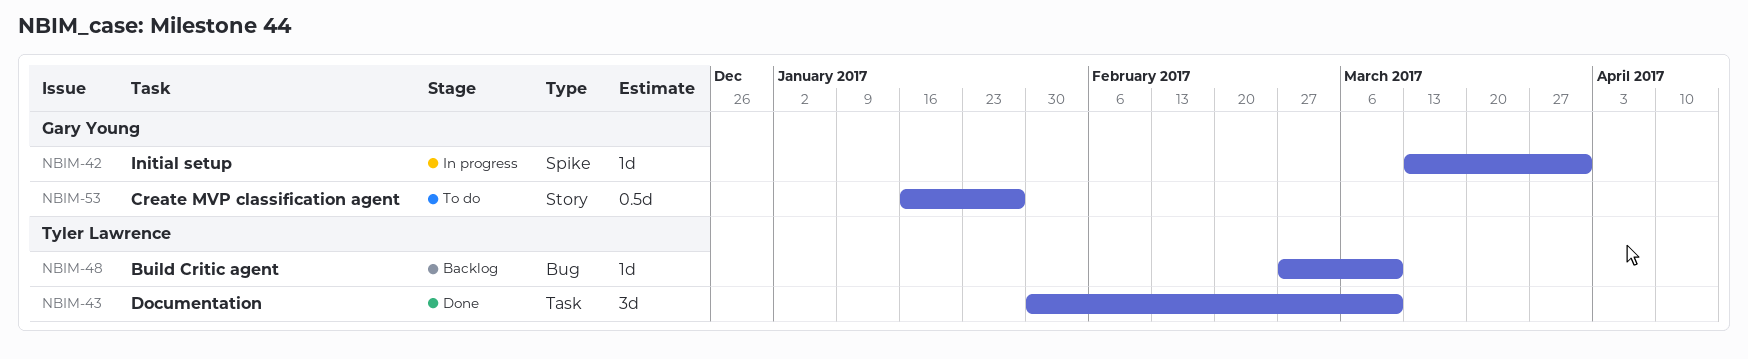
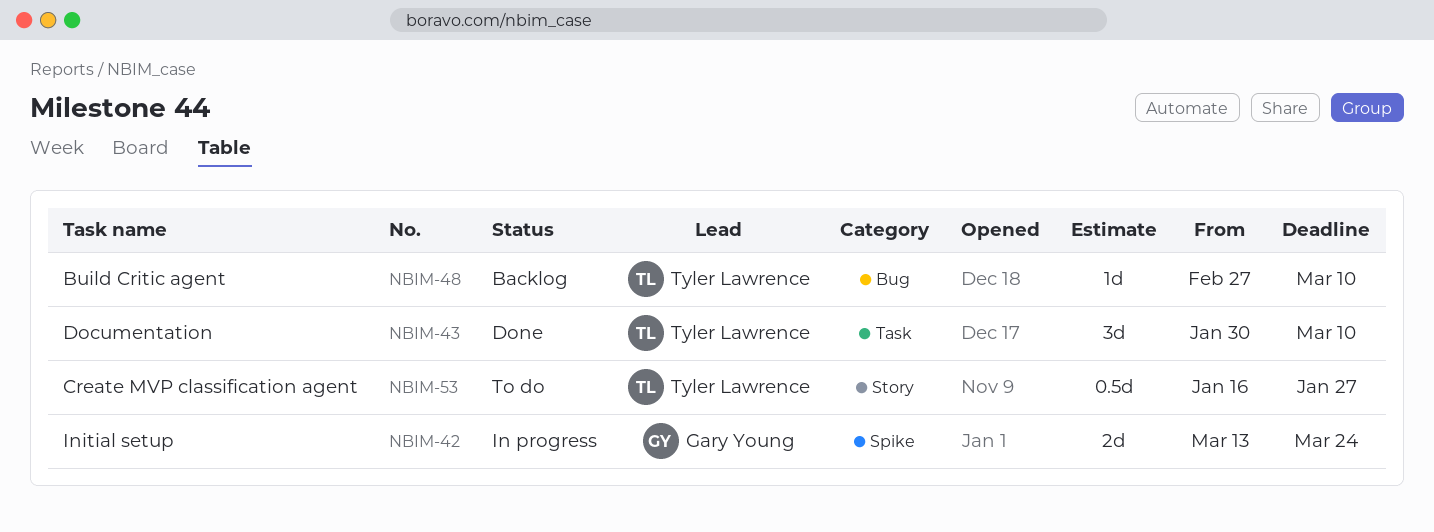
NBIM-42, estimate: 1d -> 2d
NBIM-42, due: Mar 31 -> Mar 24
NBIM-53, owner: Gary Young -> Tyler Lawrence

